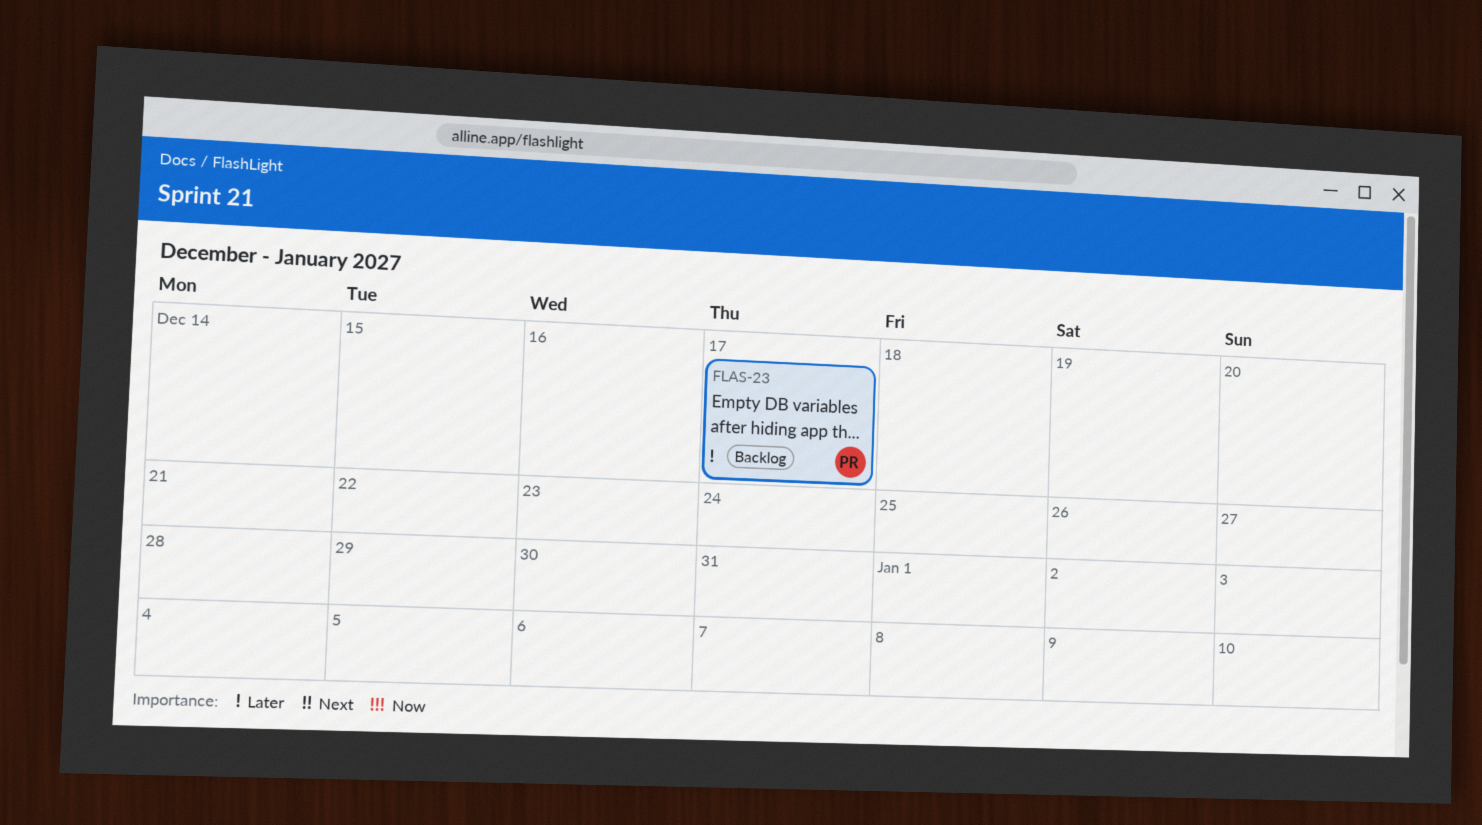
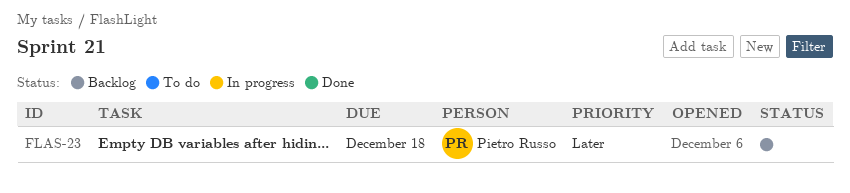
FLAS-23, due: Dec 17 -> Dec 18

